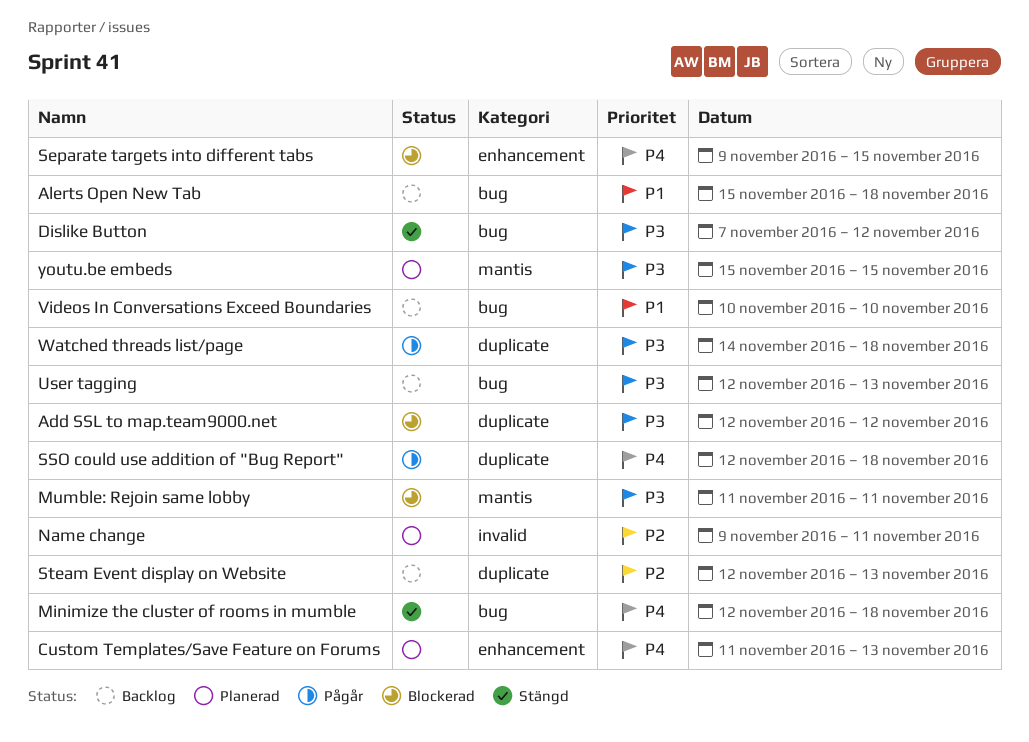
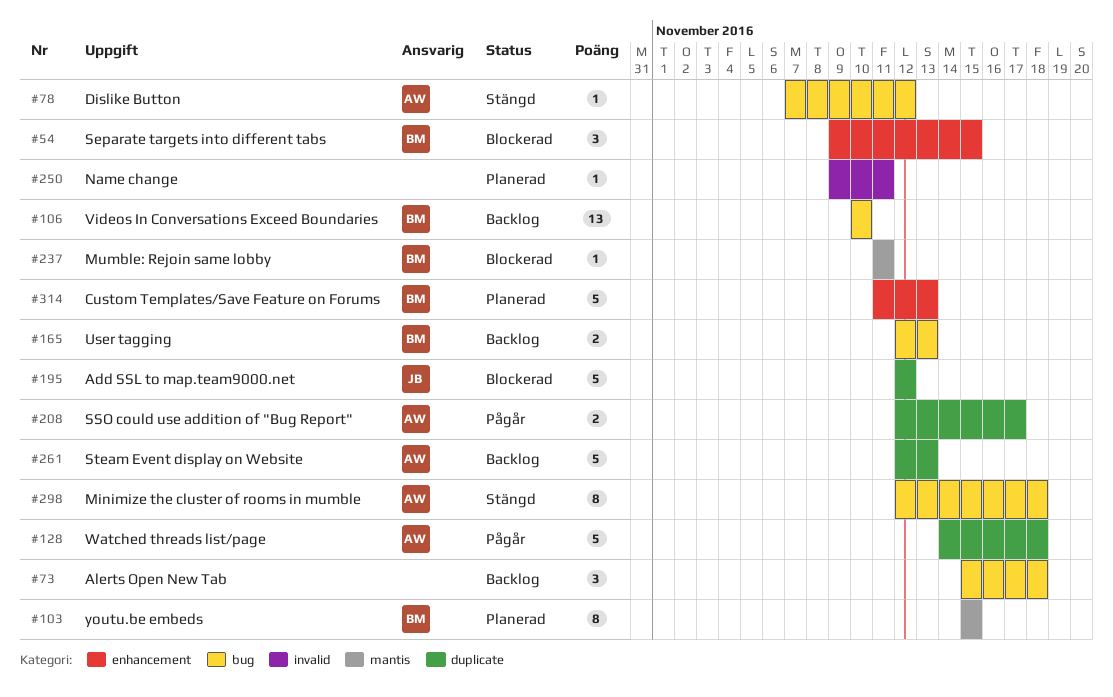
SSO could use addition of "Bug Report", due: Nov 18 -> Nov 17

